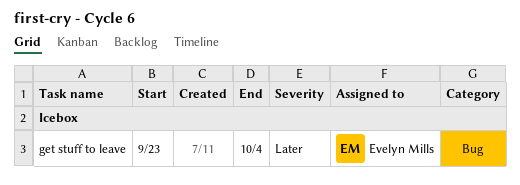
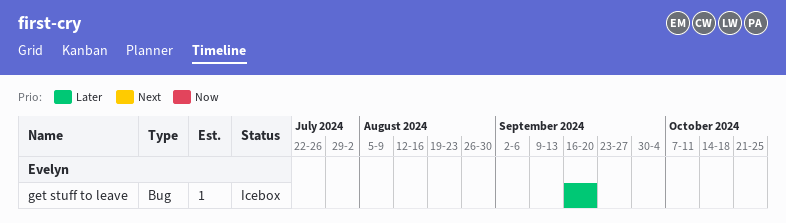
get stuff to leave, start: Sep 23 -> Sep 16
get stuff to leave, due: Oct 4 -> Sep 20

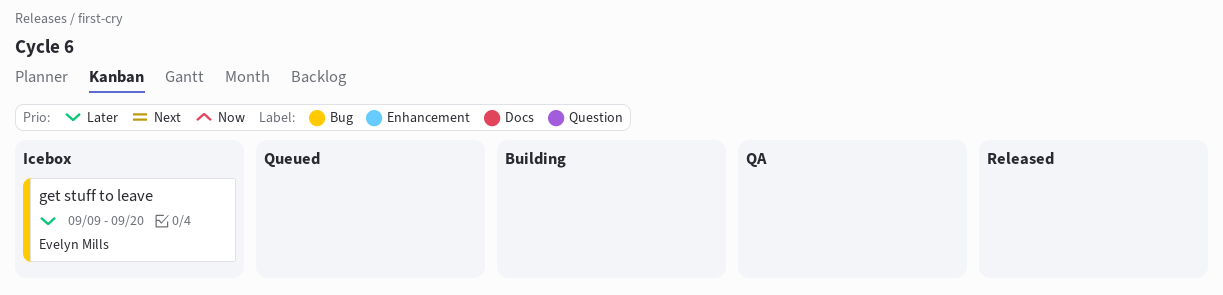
get stuff to leave, start: Sep 16 -> Sep 9

